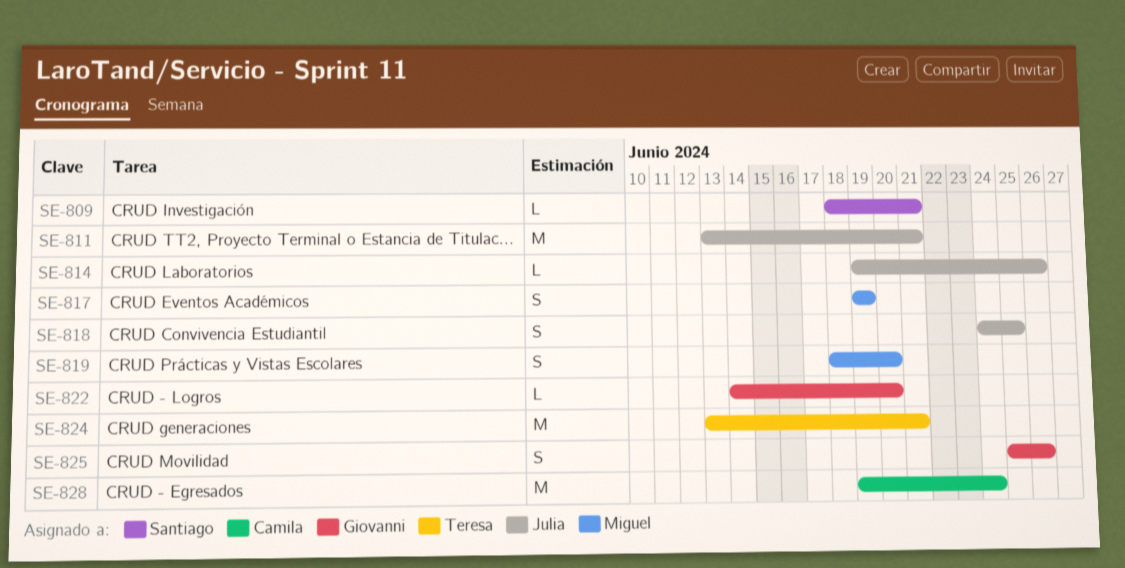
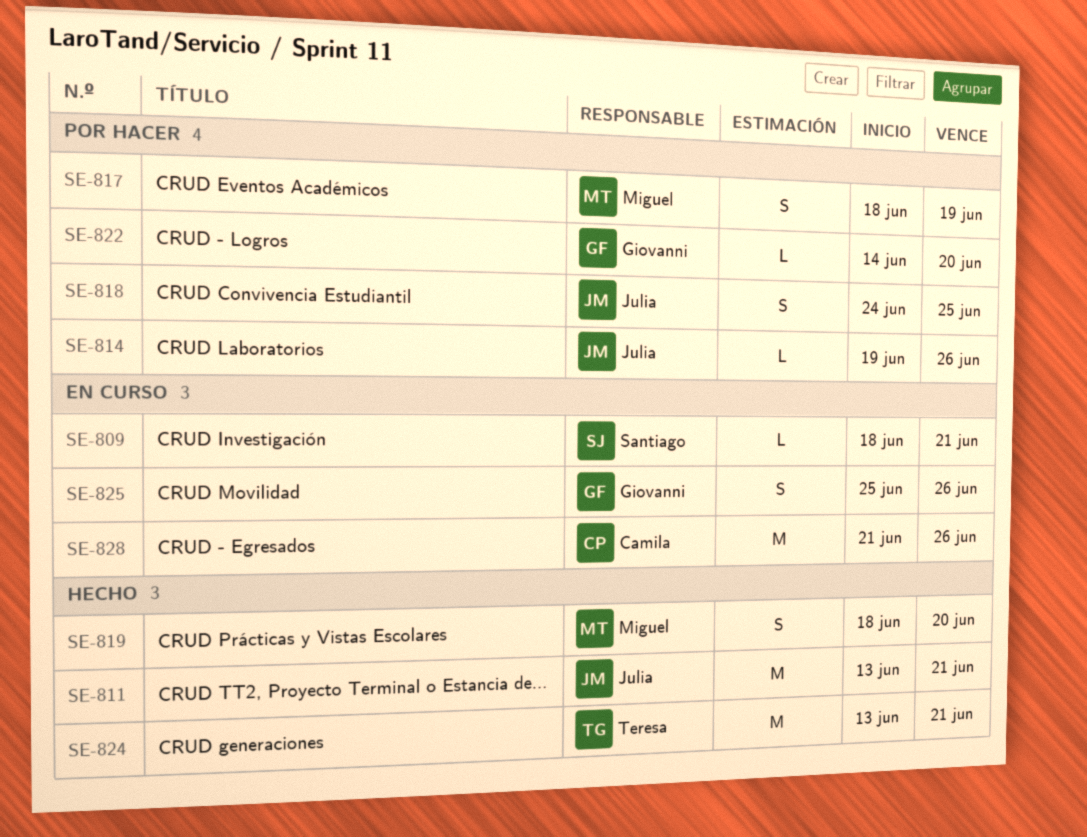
SE-817, start: Jun 19 -> Jun 18
SE-828, start: Jun 19 -> Jun 21
SE-828, due: Jun 24 -> Jun 26

